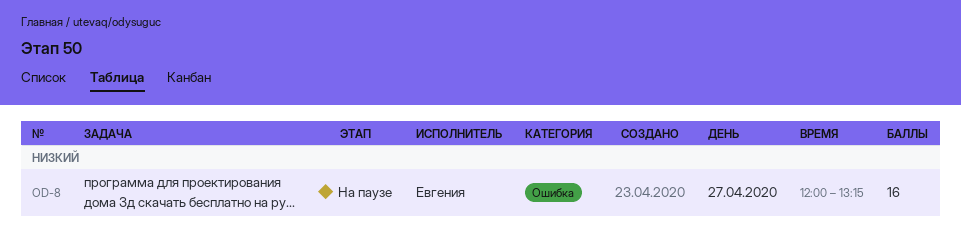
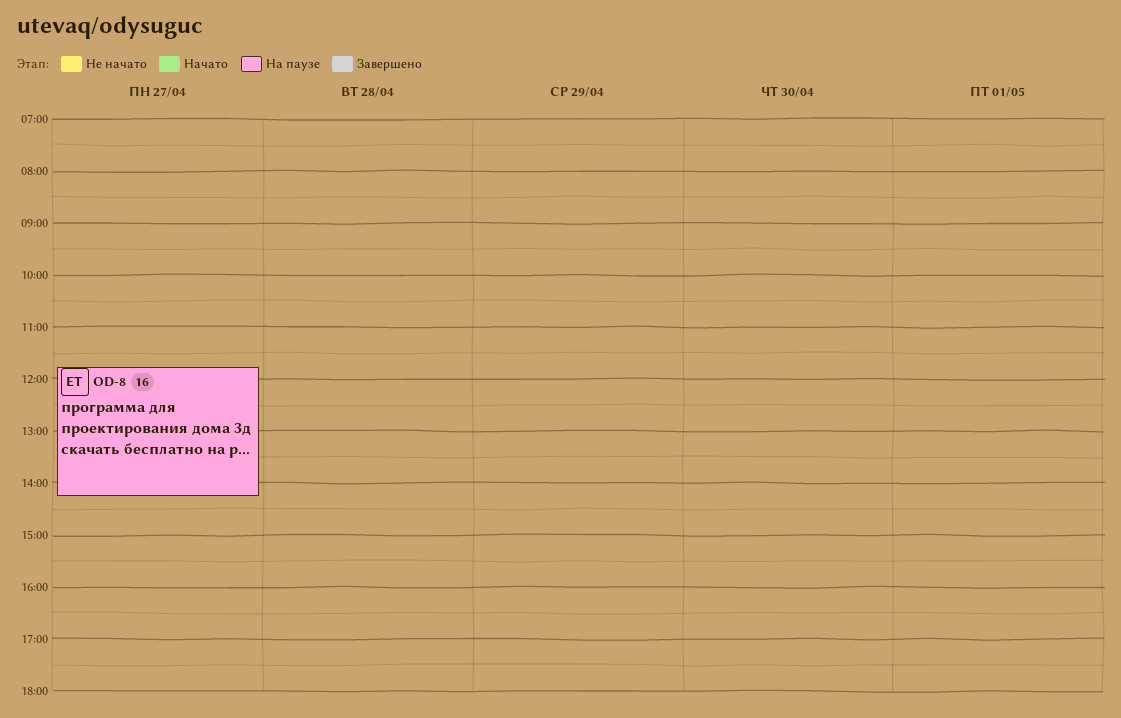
OD-8, begins: 12:00 -> 11:45
OD-8, ends: 13:15 -> 14:15

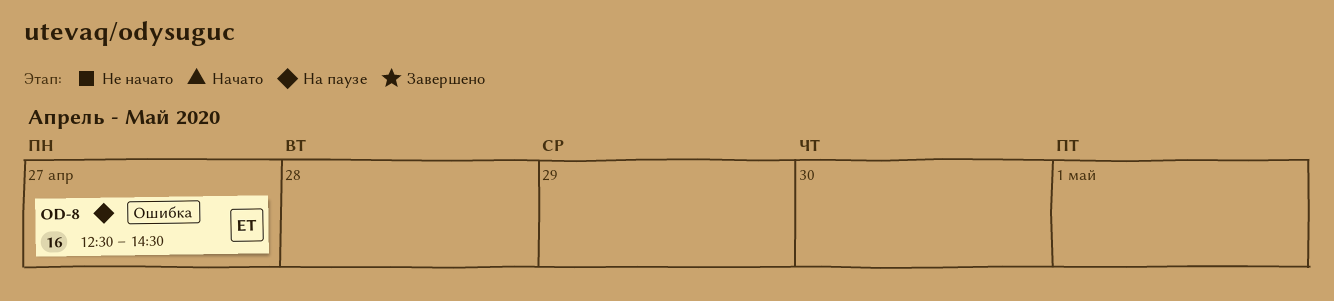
OD-8, begins: 11:45 -> 12:30
OD-8, ends: 14:15 -> 14:30

